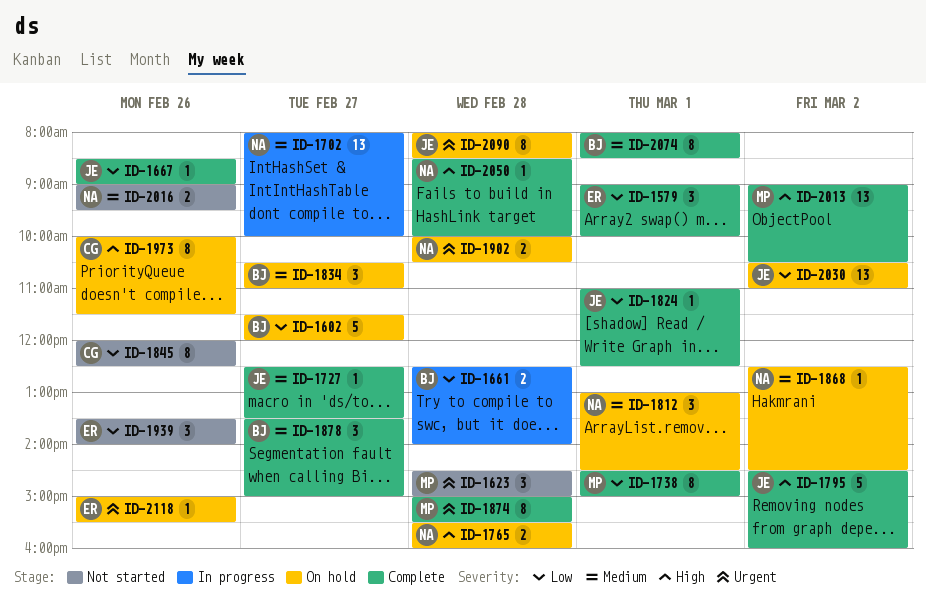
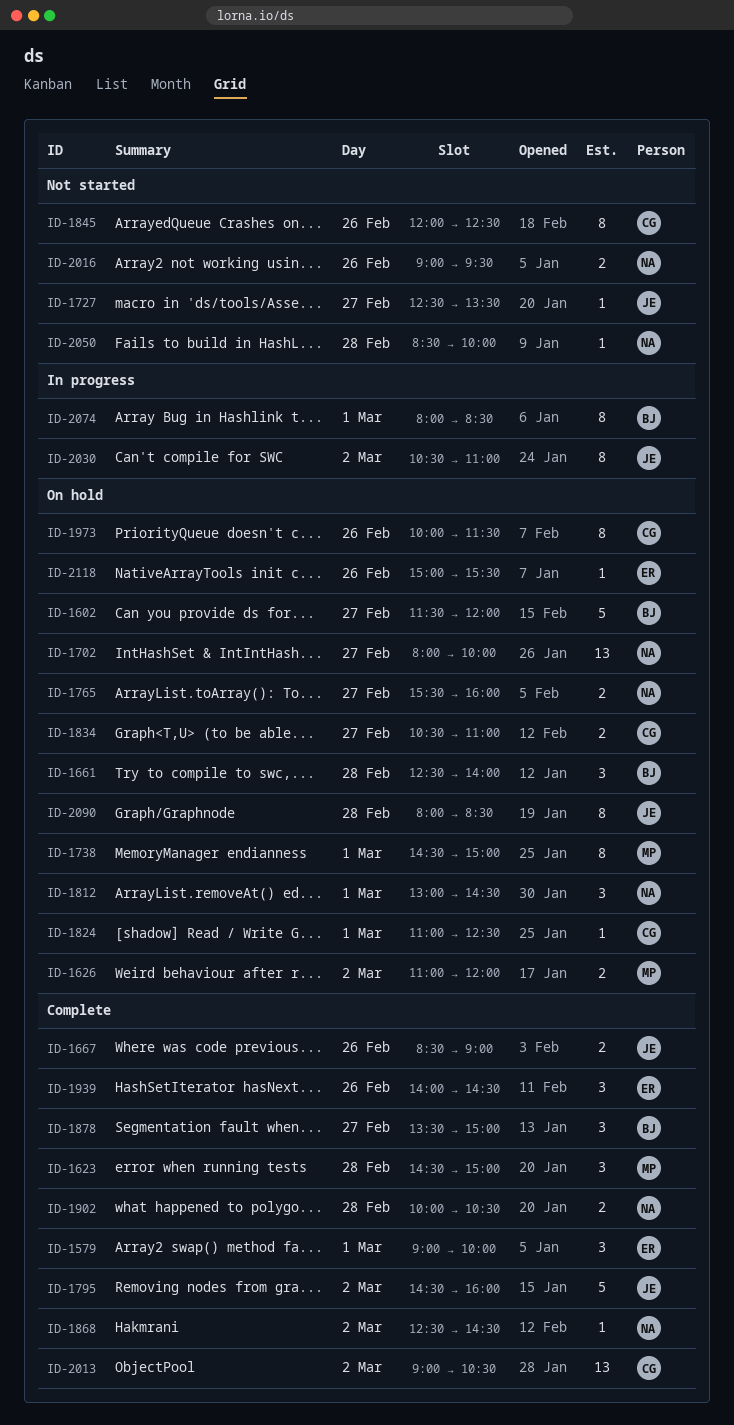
ID-1623, status: Not started -> Complete
ID-1626: none -> present
ID-1661, status: In progress -> On hold
ID-1661, estimate: 2 -> 3
ID-1667, estimate: 1 -> 2
ID-1702, status: In progress -> On hold
ID-1727, status: Complete -> Not started
ID-1738, status: Complete -> On hold
ID-1765, day: Feb 28 -> Feb 27
ID-1824, status: Complete -> On hold
ID-1824, owner: JE -> CG
ID-1834, owner: BJ -> CG
ID-1834, estimate: 3 -> 2
ID-1868, status: On hold -> Complete
ID-1874: present -> none
ID-1902, status: On hold -> Complete
ID-1939, status: Not started -> Complete
ID-1939, begins: 13:30 -> 14:00
ID-1939, ends: 14:00 -> 14:30
ID-2013, owner: MP -> CG
ID-2030, status: On hold -> In progress
ID-2030, estimate: 13 -> 8
ID-2050, status: Complete -> Not started
ID-2074, status: Complete -> In progress

